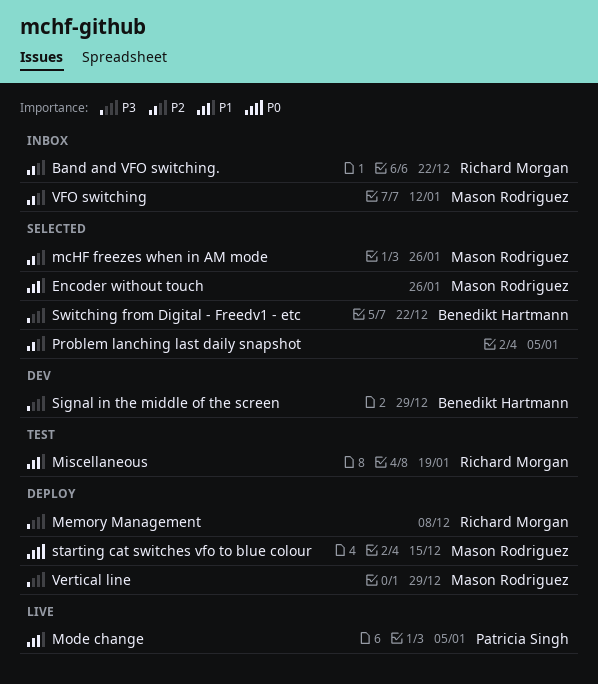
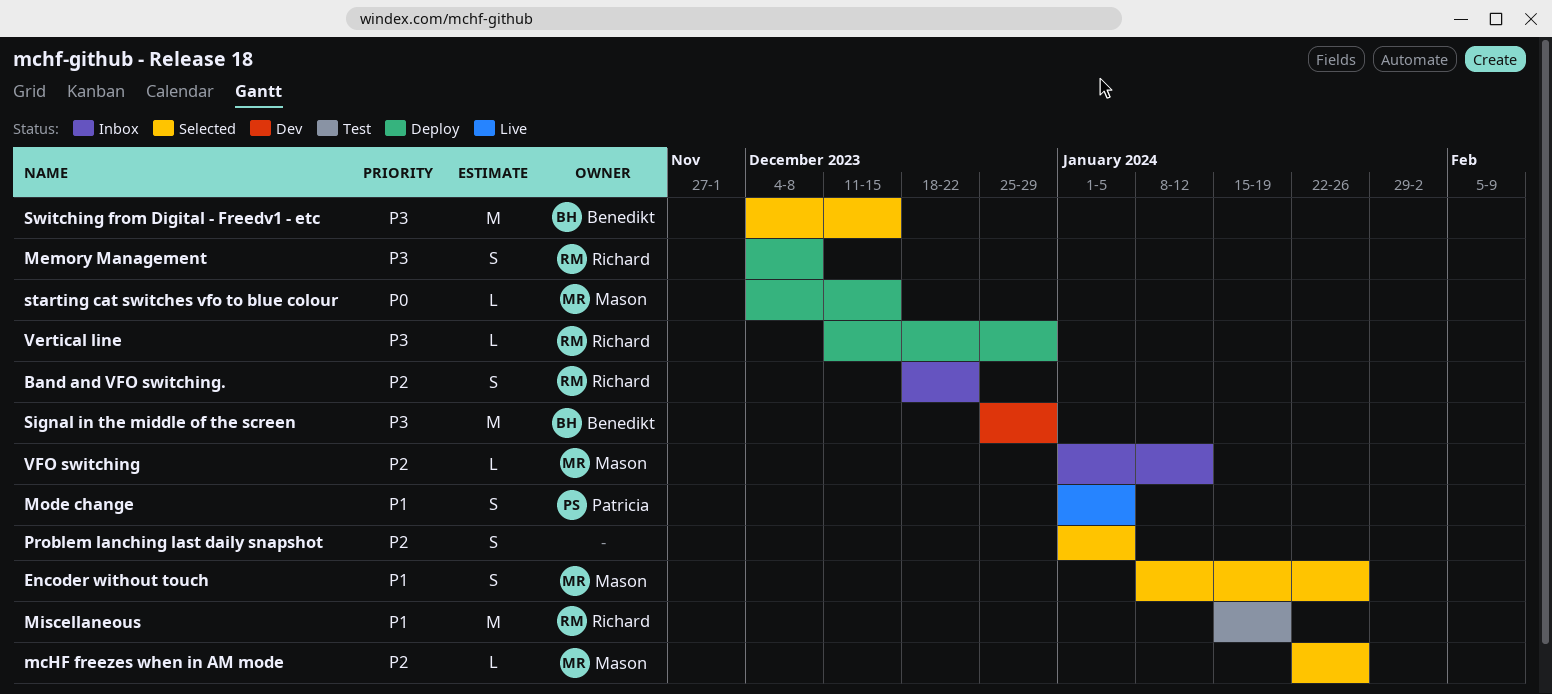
Switching from Digital - Freedv1 - etc, due: Dec 22 -> Dec 15
Vertical line, owner: Mason Rodriguez -> Richard Morgan

